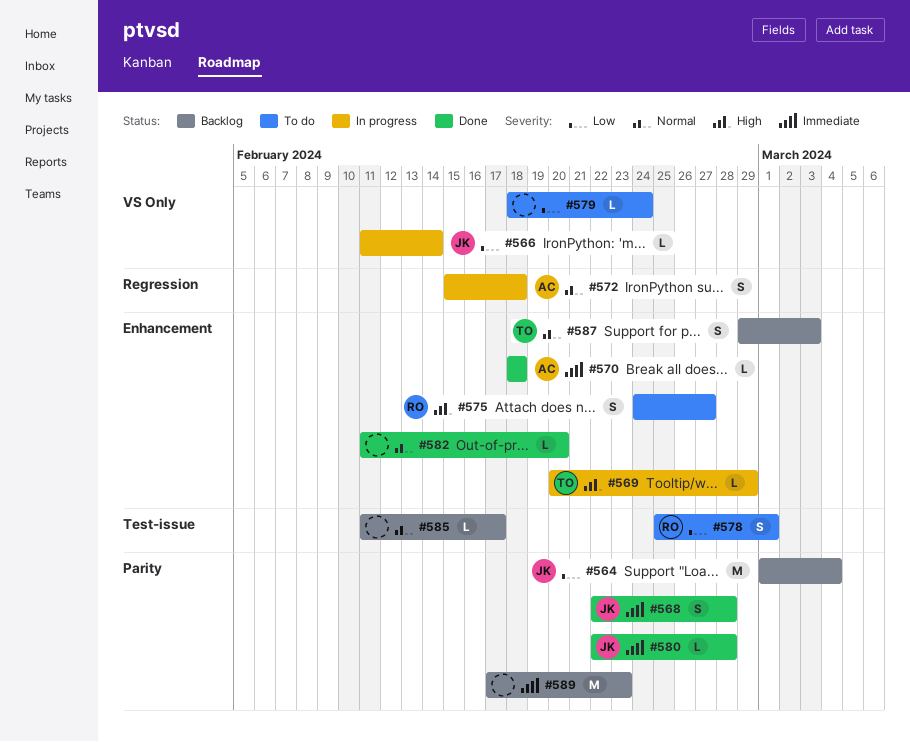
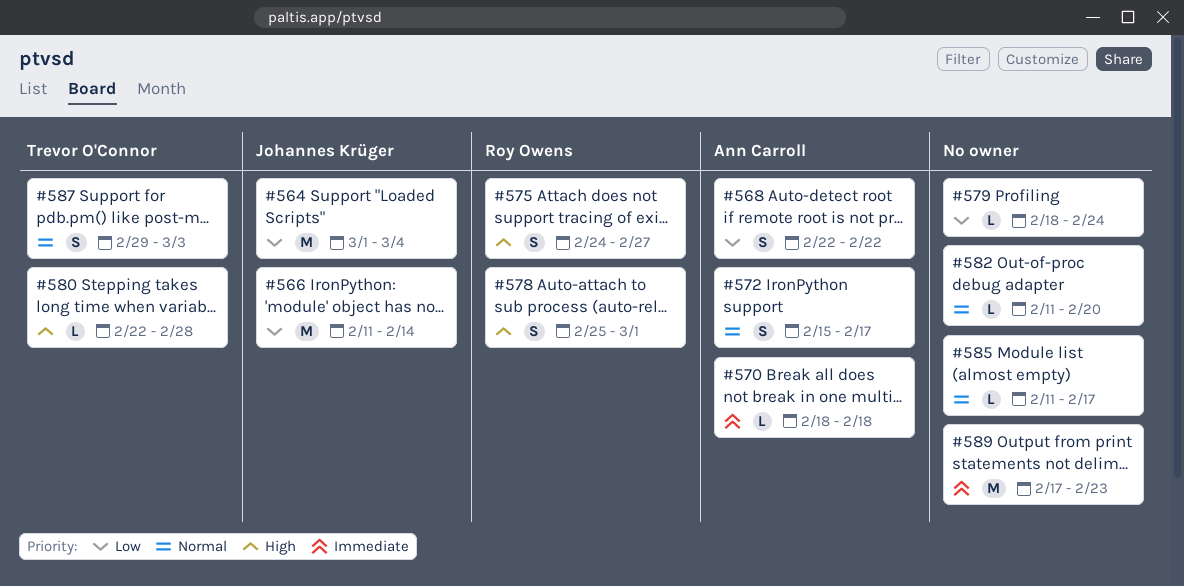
#566, estimate: L -> M
#568, owner: Johannes Krüger -> Ann Carroll
#568, priority: Immediate -> Low
#568, due: Feb 28 -> Feb 22
#569: present -> none
#572, due: Feb 18 -> Feb 17
#578, priority: Low -> High
#580, owner: Johannes Krüger -> Trevor O'Connor
#580, priority: Immediate -> High

